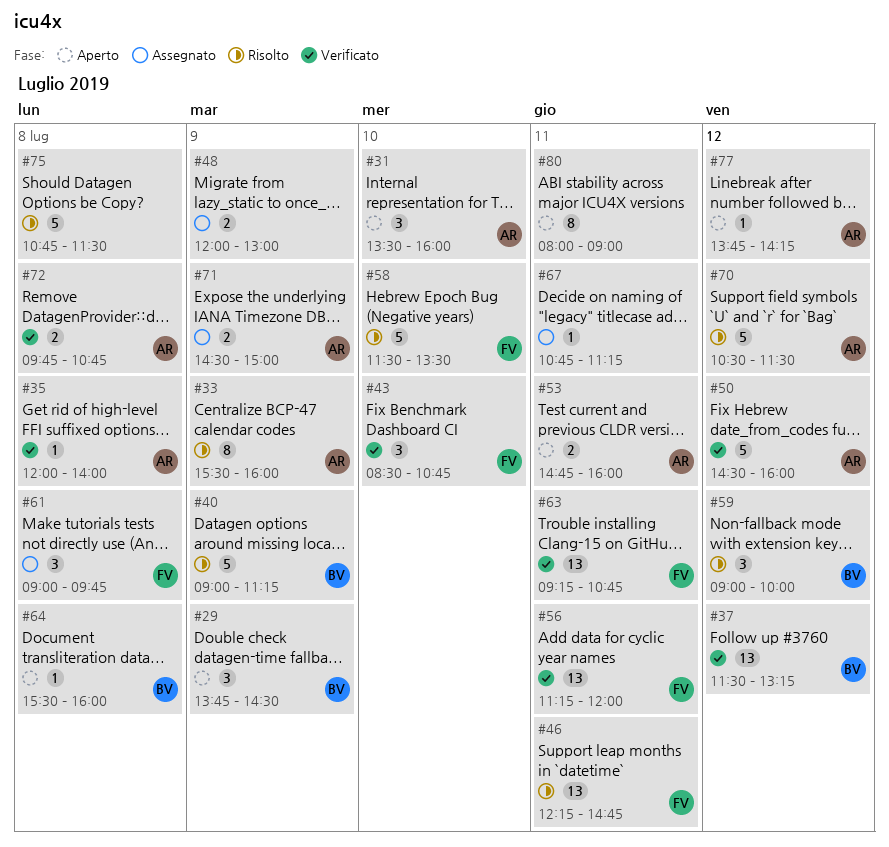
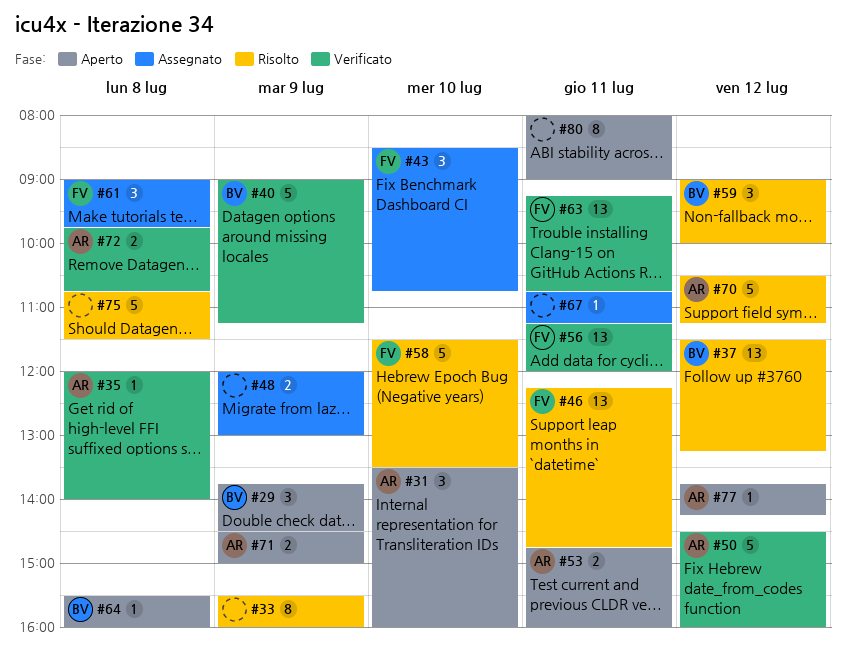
#33, owner: AR -> none
#37, status: Verificato -> Risolto
#40, status: Risolto -> Verificato
#43, status: Verificato -> Assegnato
#70, ends: 11:30 -> 11:15
#71, status: Assegnato -> Aperto

